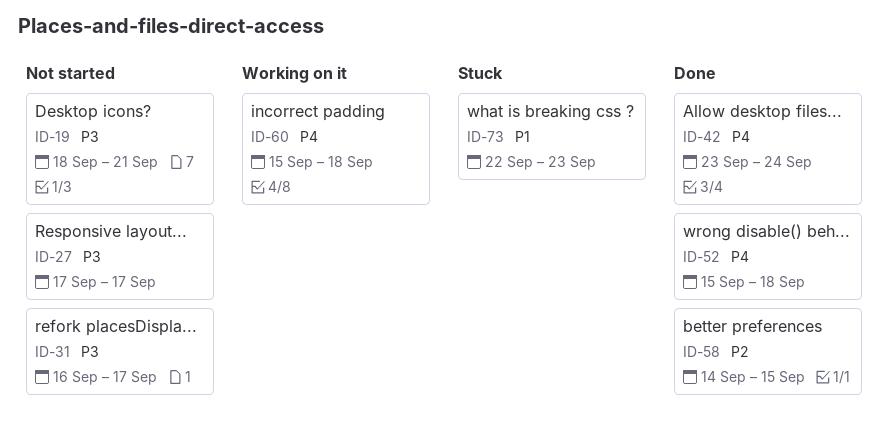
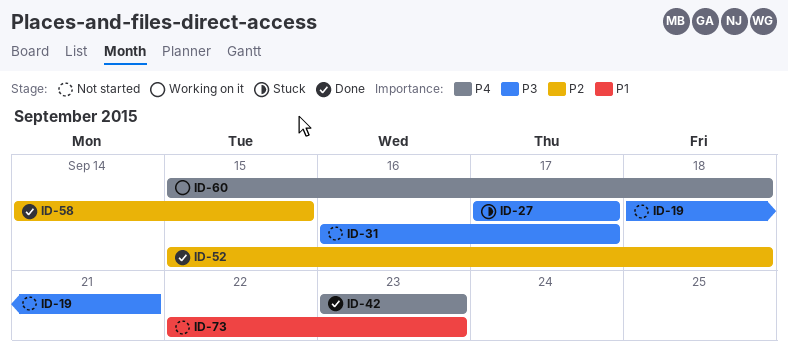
ID-27, status: Not started -> Stuck
ID-42, due: Sep 24 -> Sep 23
ID-52, priority: P4 -> P2
ID-73, status: Stuck -> Not started

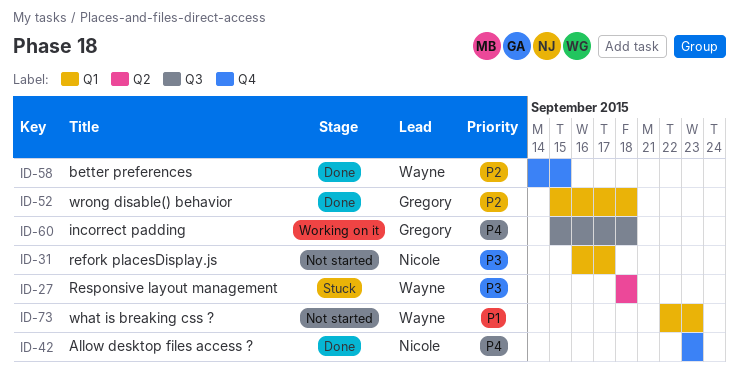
ID-19: present -> none
ID-27, start: Sep 17 -> Sep 18
ID-27, due: Sep 17 -> Sep 18

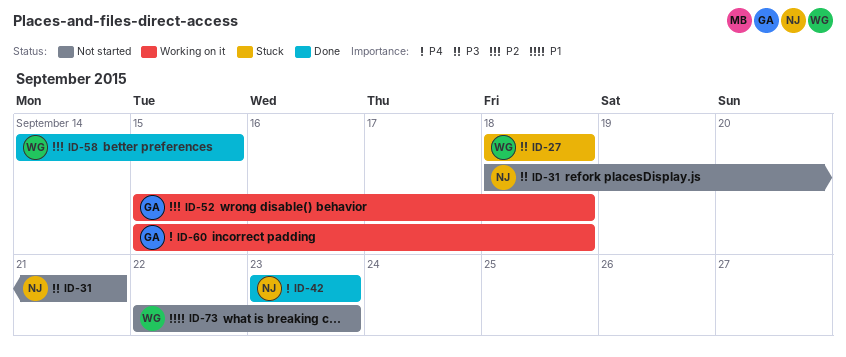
ID-31, start: Sep 16 -> Sep 18
ID-31, due: Sep 17 -> Sep 21
ID-52, status: Done -> Working on it

